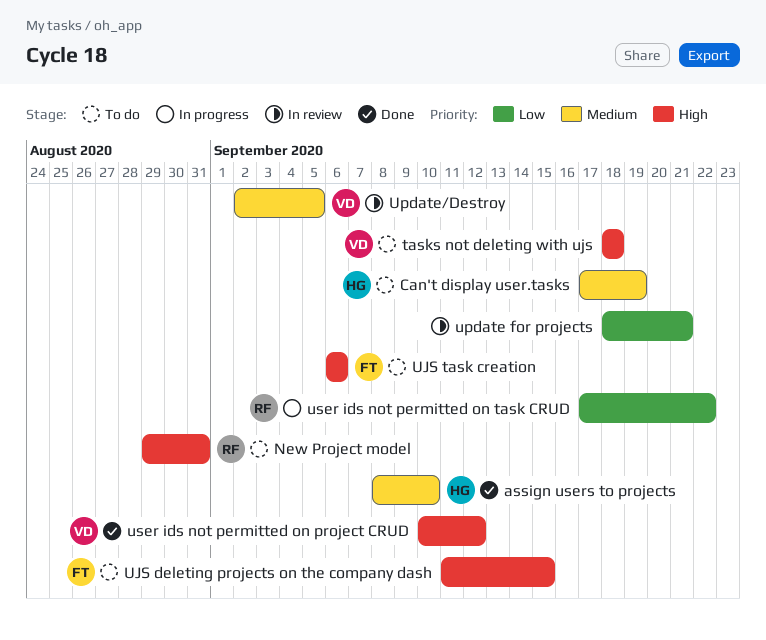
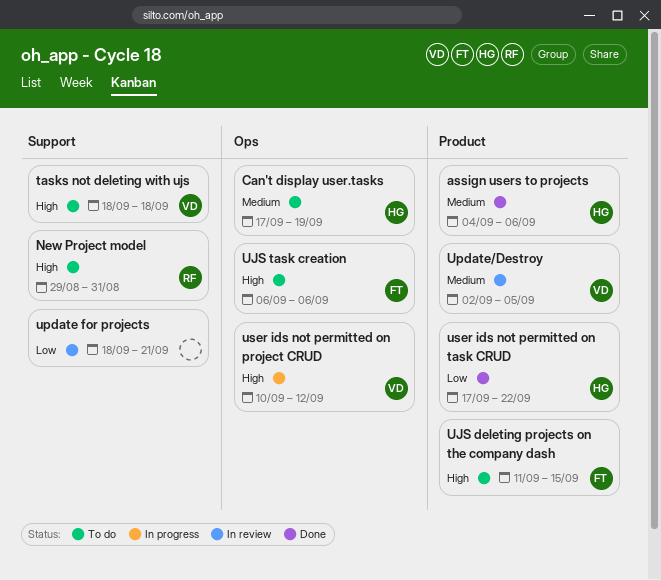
assign users to projects, start: Sep 8 -> Sep 4
assign users to projects, due: Sep 10 -> Sep 6
user ids not permitted on project CRUD, status: Done -> In progress
user ids not permitted on task CRUD, status: In progress -> Done
user ids not permitted on task CRUD, owner: RF -> HG

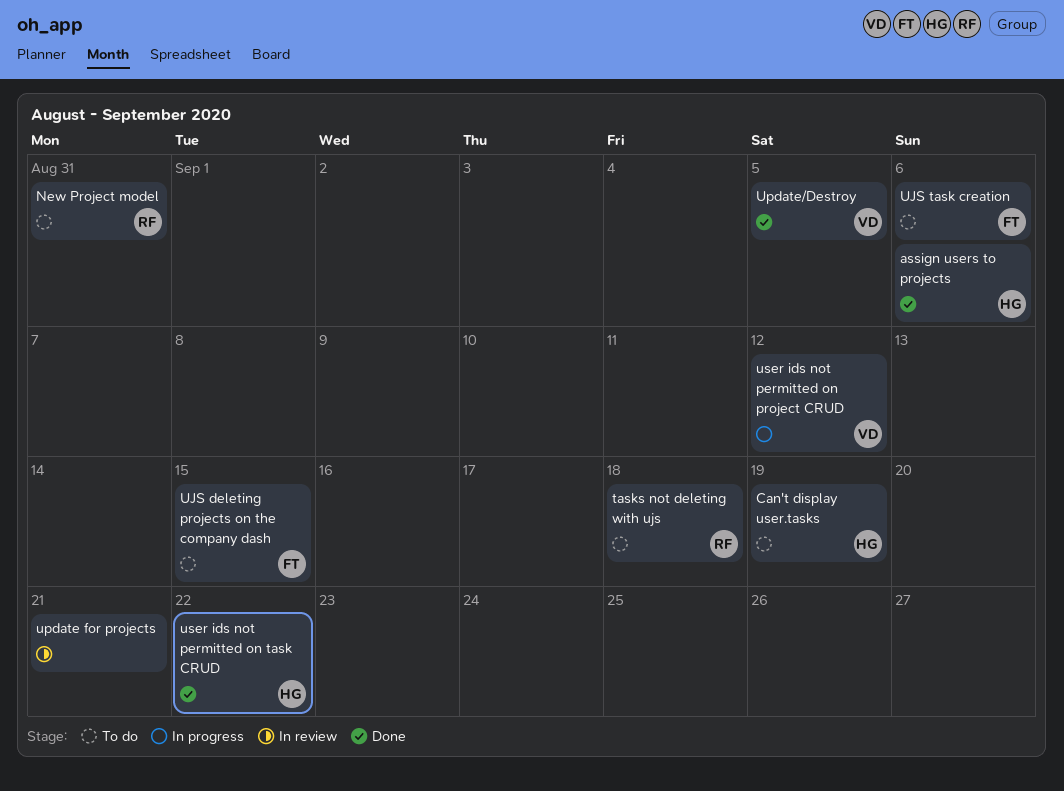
tasks not deleting with ujs, owner: VD -> RF
Update/Destroy, status: In review -> Done

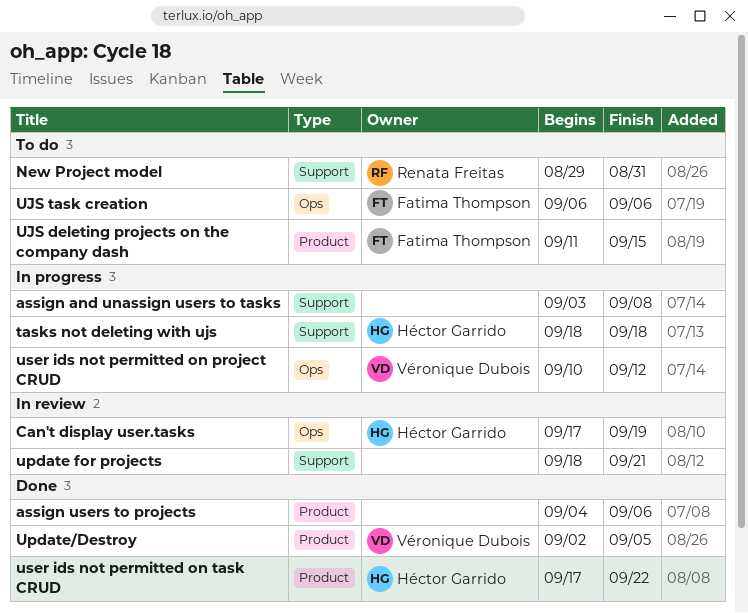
assign and unassign users to tasks: none -> present
assign users to projects, owner: Héctor Garrido -> none
Can't display user.tasks, status: To do -> In review
tasks not deleting with ujs, status: To do -> In progress
tasks not deleting with ujs, owner: Renata Freitas -> Héctor Garrido

